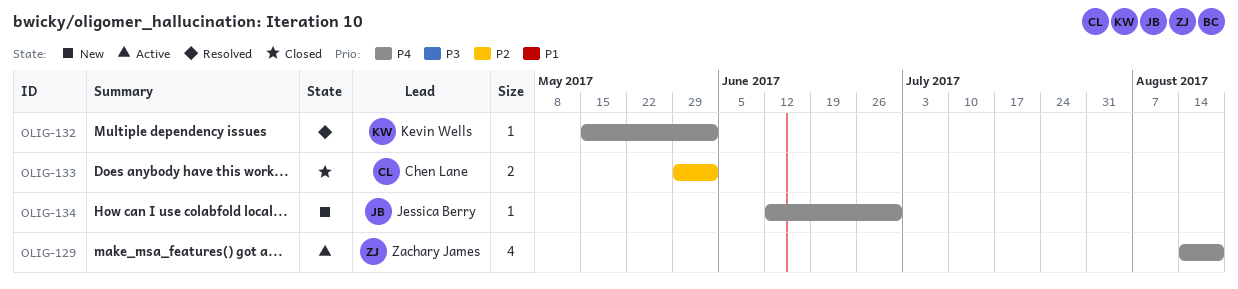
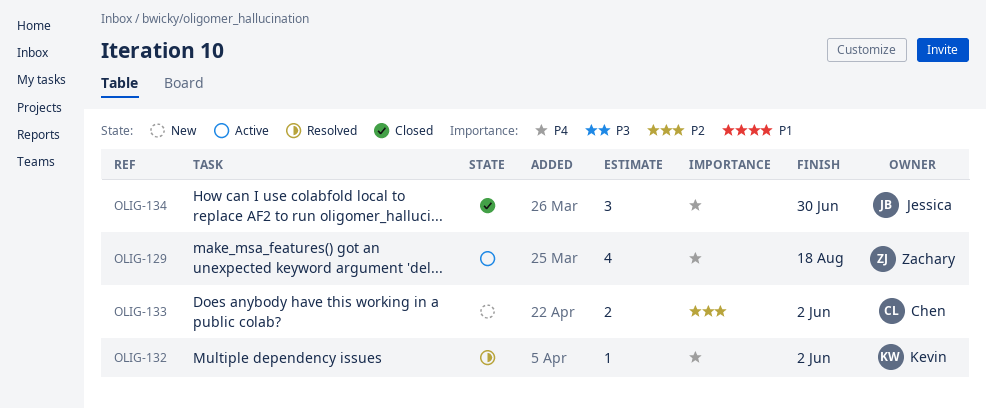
OLIG-133, status: Closed -> New
OLIG-134, status: New -> Closed
OLIG-134, estimate: 1 -> 3

